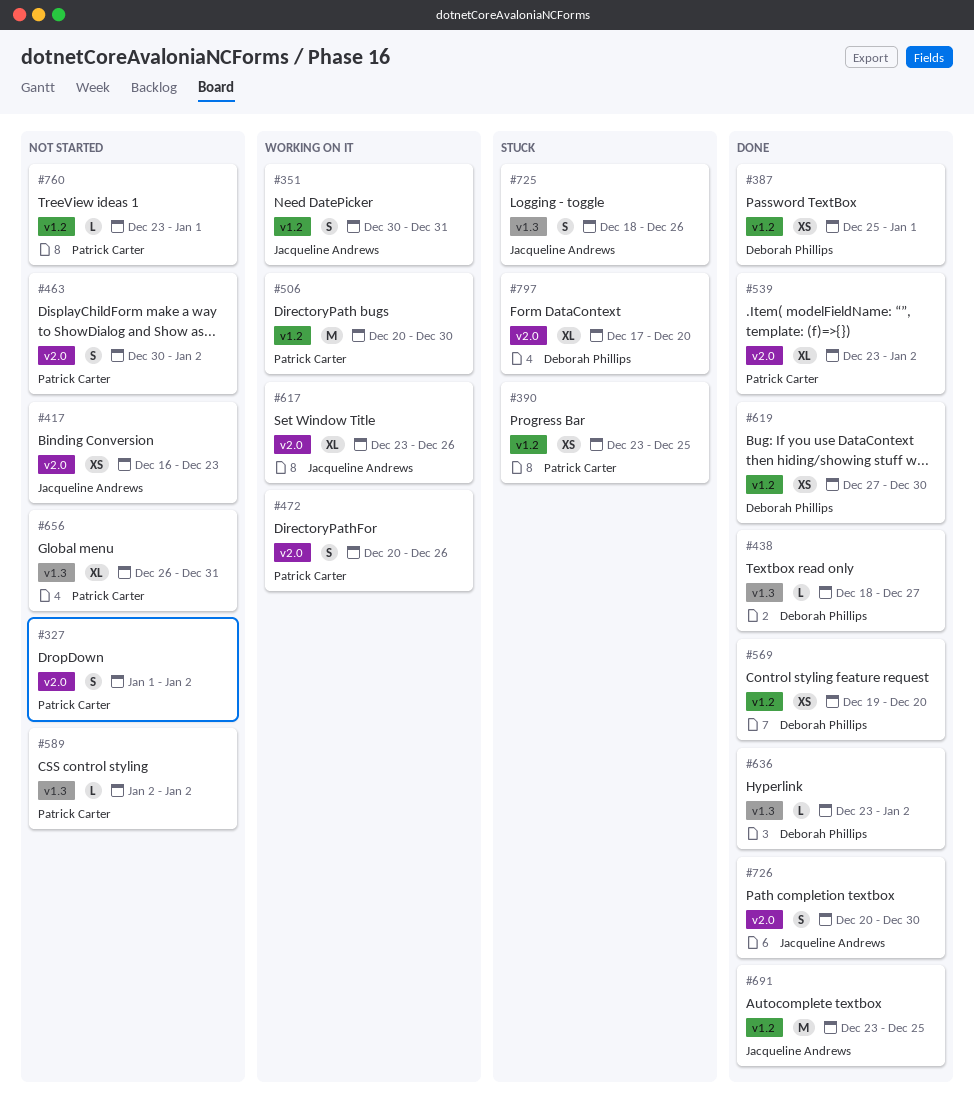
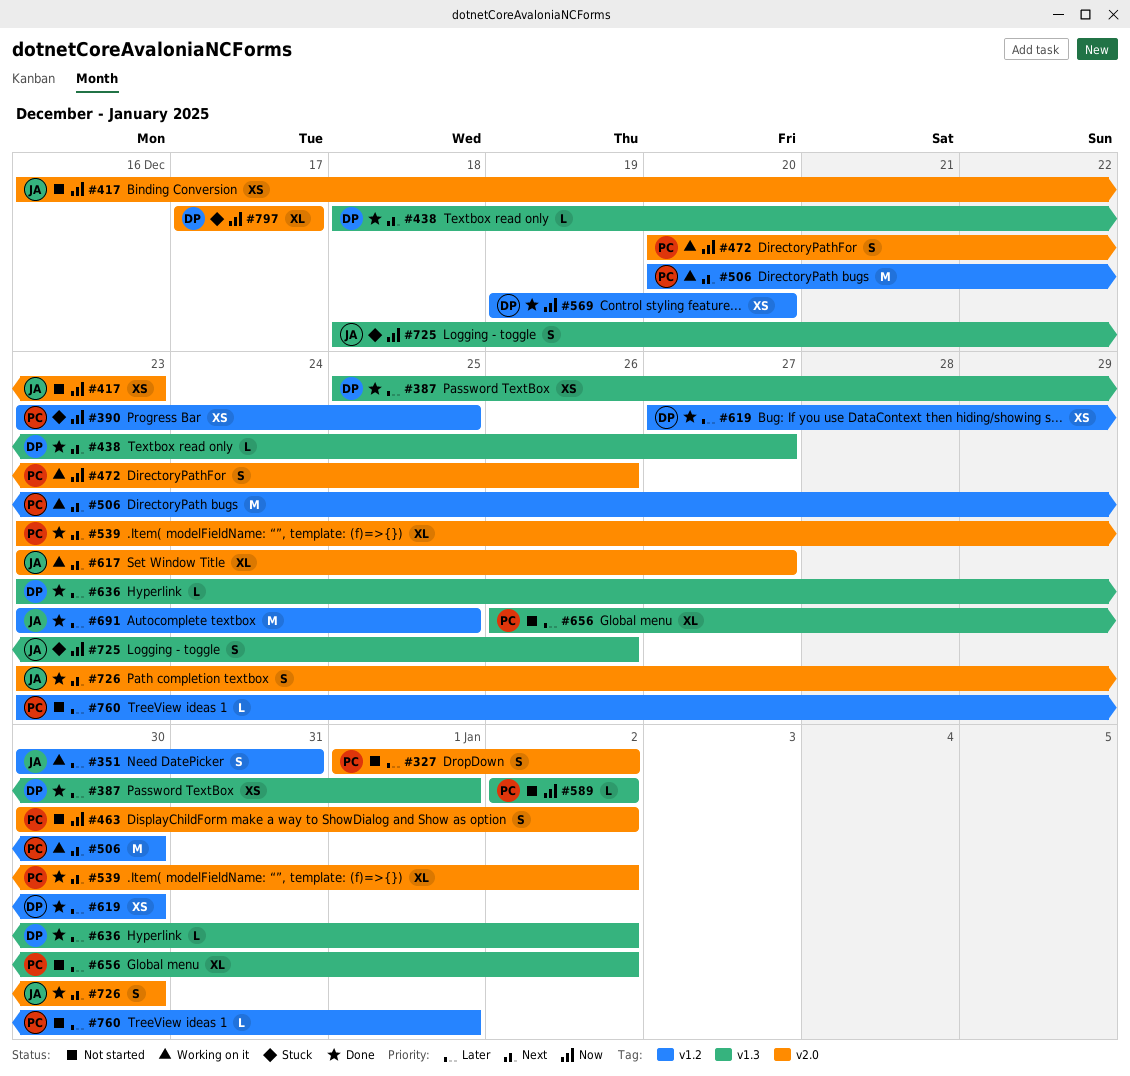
#387, label: v1.2 -> v1.3
#617, due: Dec 26 -> Dec 27
#656, due: Dec 31 -> Jan 2
#726, start: Dec 20 -> Dec 23
#797, due: Dec 20 -> Dec 17

